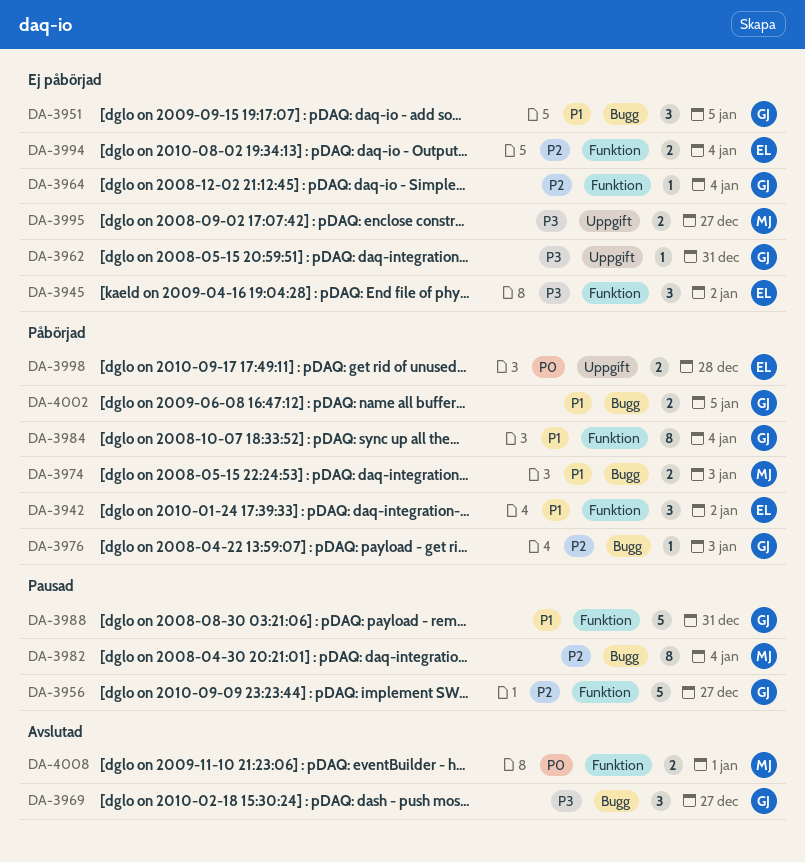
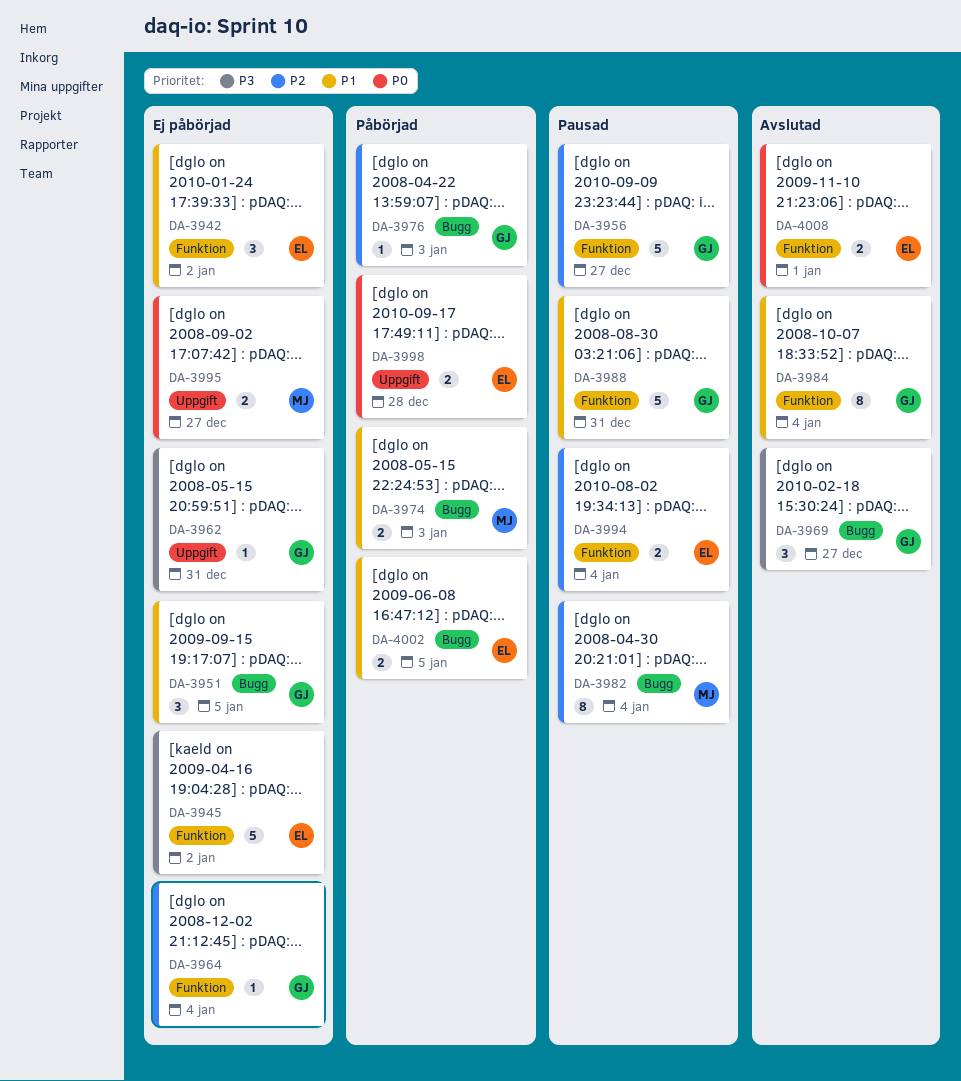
DA-3942, status: Påbörjad -> Ej påbörjad
DA-3945, estimate: 3 -> 5
DA-3984, status: Påbörjad -> Avslutad
DA-3994, status: Ej påbörjad -> Pausad
DA-3995, priority: P3 -> P0
DA-4002, owner: GJ -> EL
DA-4008, owner: MJ -> EL

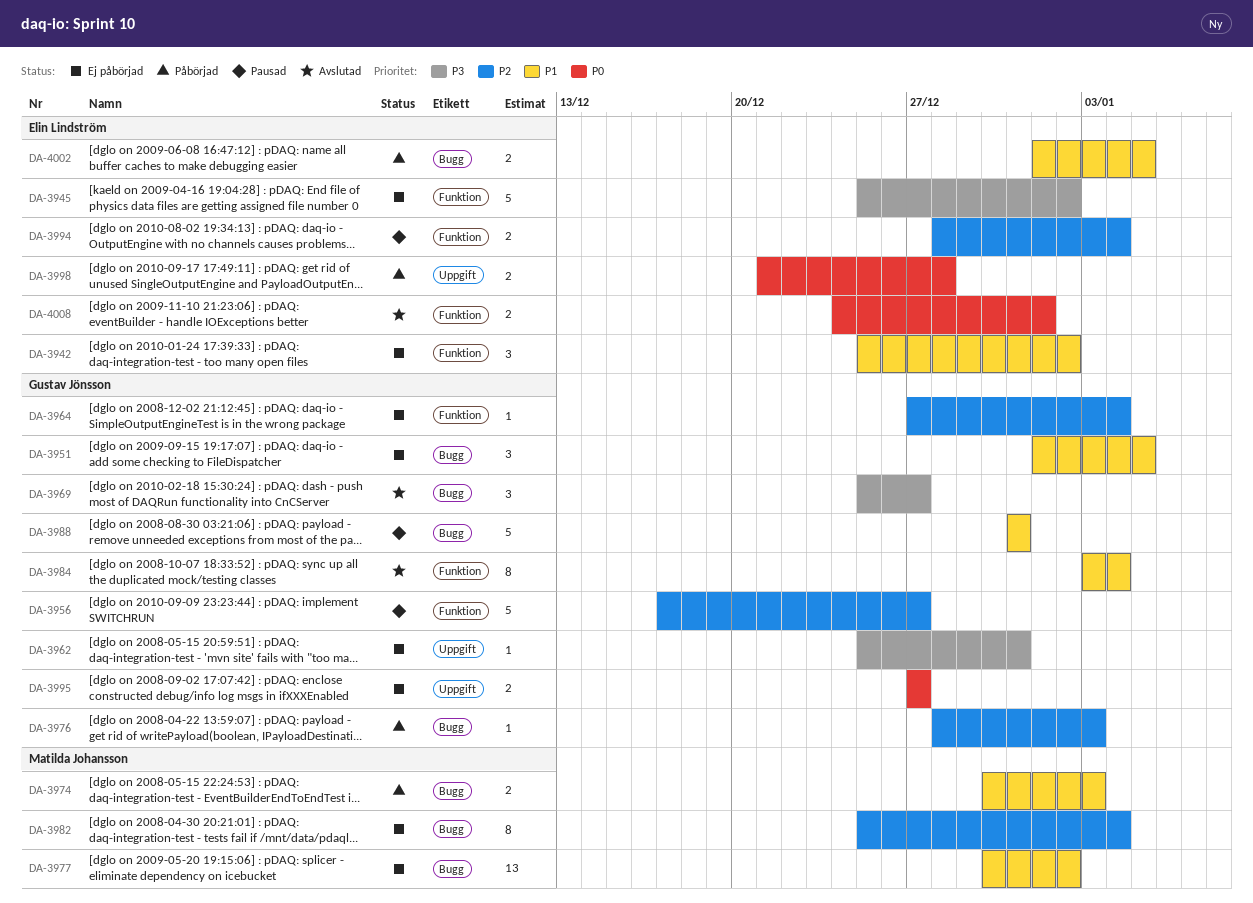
DA-3977: none -> present
DA-3982, status: Pausad -> Ej påbörjad
DA-3988, label: Funktion -> Bugg
DA-3995, owner: Matilda Johansson -> Gustav Jönsson

